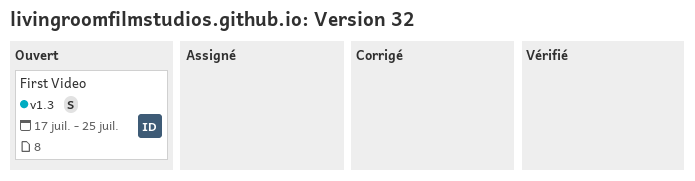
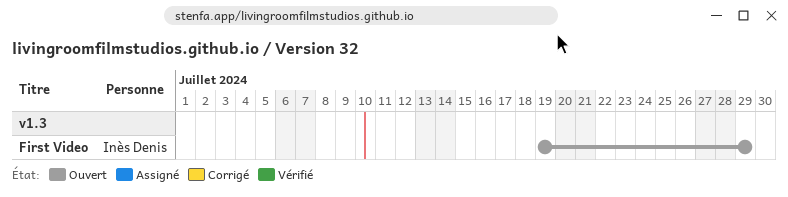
First Video, start: Jul 17 -> Jul 19
First Video, due: Jul 25 -> Jul 29

